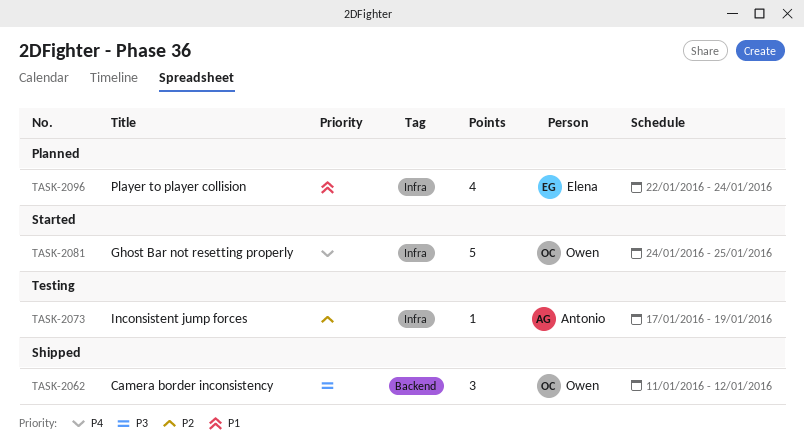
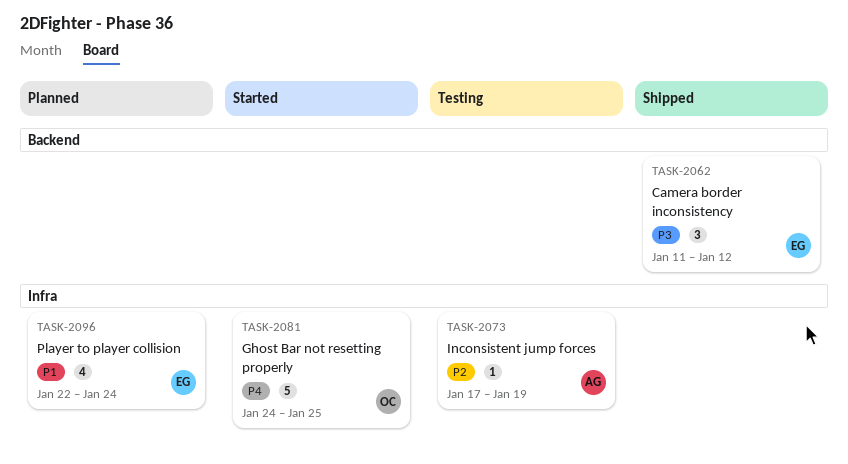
TASK-2062, owner: Owen -> Elena

